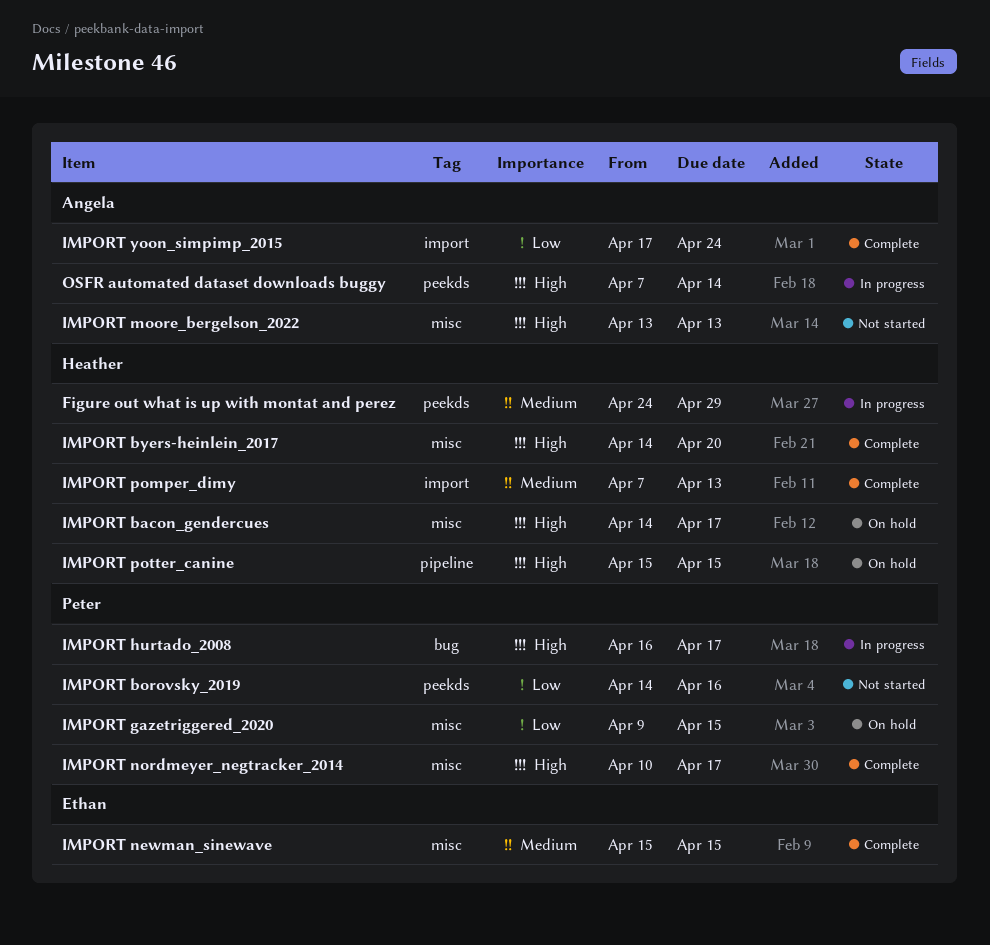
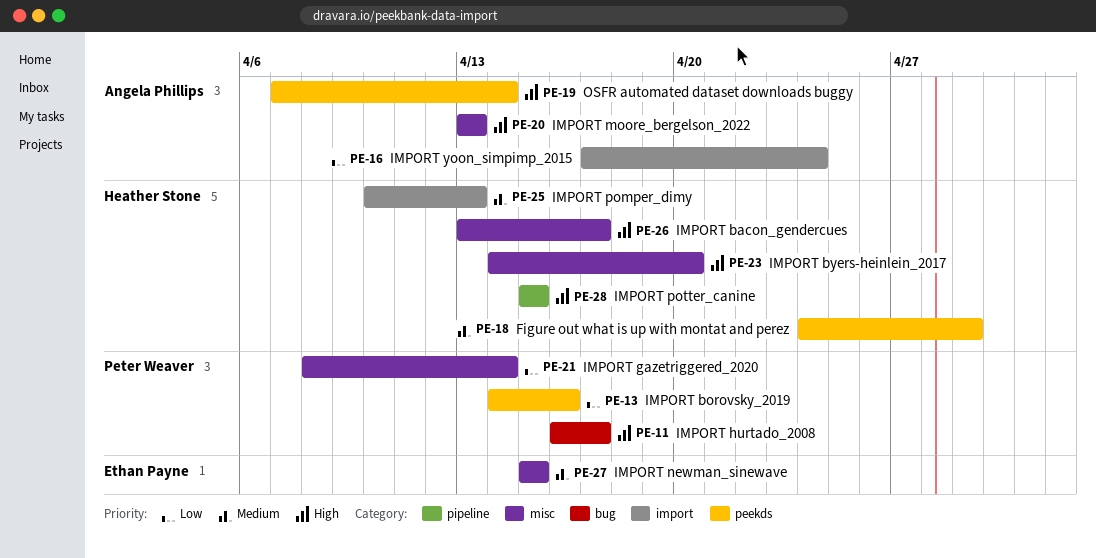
IMPORT bacon_gendercues, start: Apr 14 -> Apr 13
IMPORT gazetriggered_2020, start: Apr 9 -> Apr 8
IMPORT gazetriggered_2020, due: Apr 15 -> Apr 14
IMPORT nordmeyer_negtracker_2014: present -> none
IMPORT pomper_dimy, start: Apr 7 -> Apr 10

